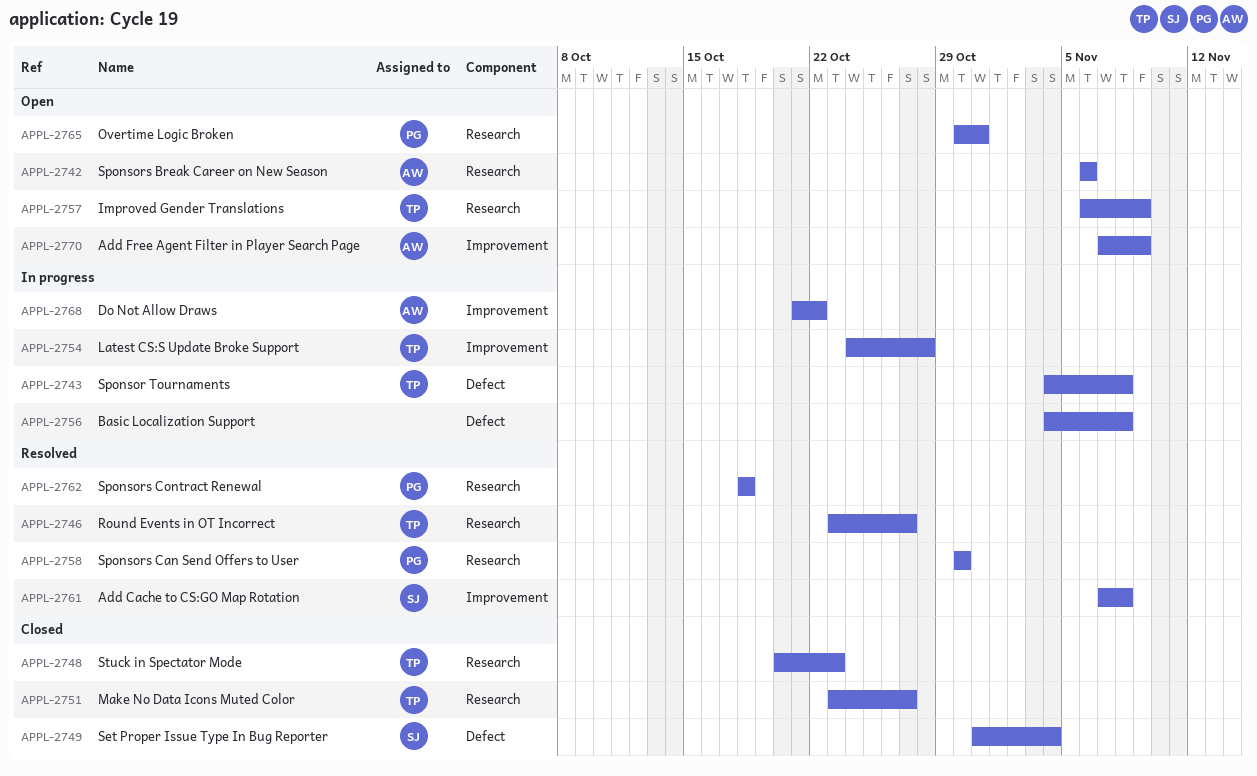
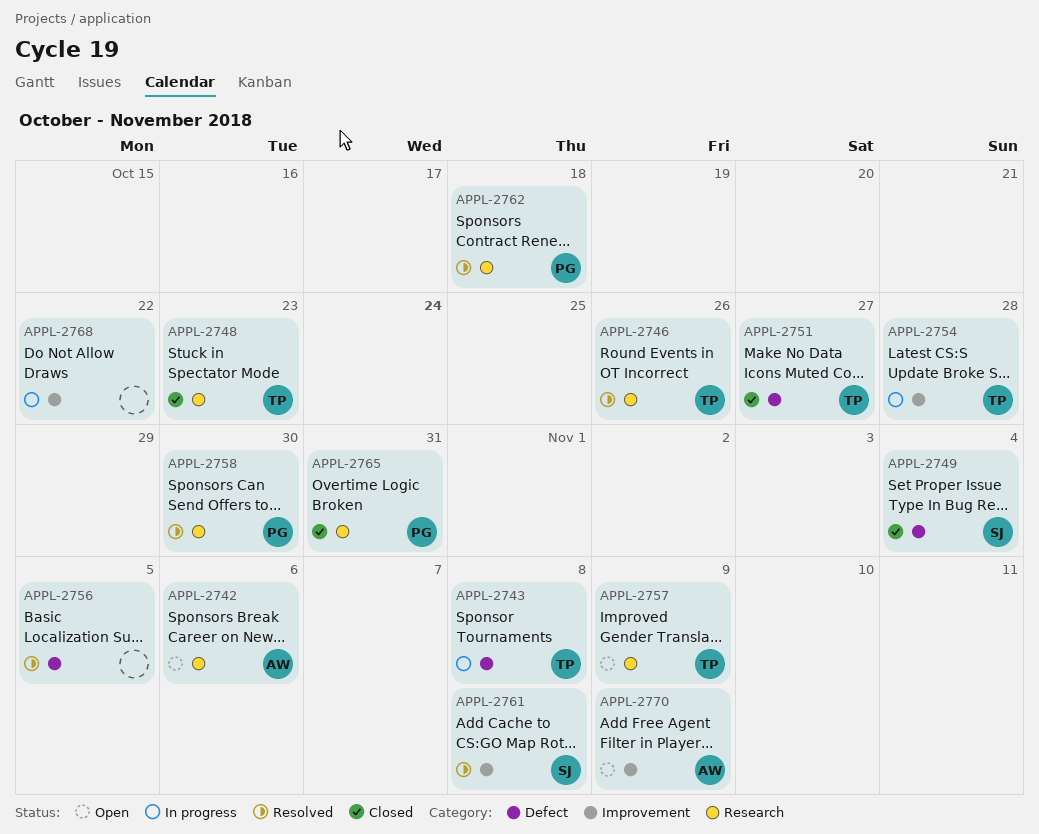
APPL-2746, due: Oct 27 -> Oct 26
APPL-2751, label: Research -> Defect
APPL-2756, status: In progress -> Resolved
APPL-2756, due: Nov 8 -> Nov 5
APPL-2765, status: Open -> Closed
APPL-2768, owner: AW -> none

